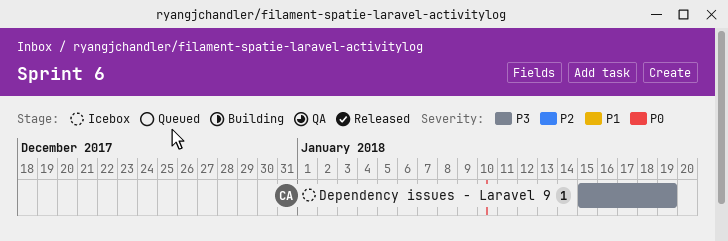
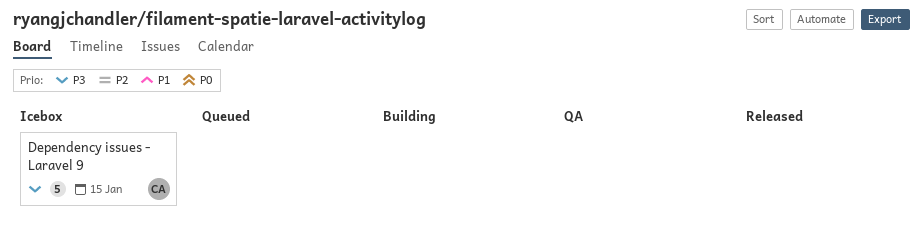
Dependency issues - Laravel 9, estimate: 1 -> 5
Dependency issues - Laravel 9, due: Jan 19 -> Jan 15

